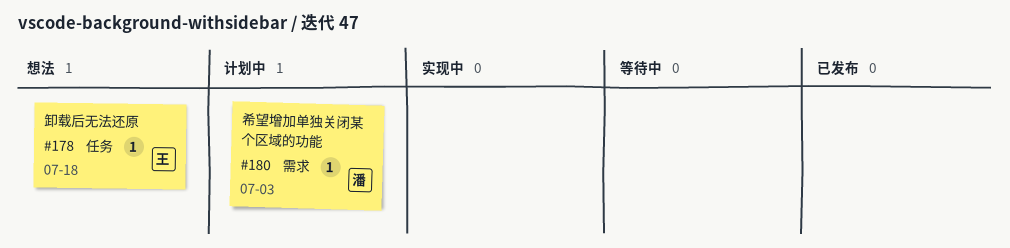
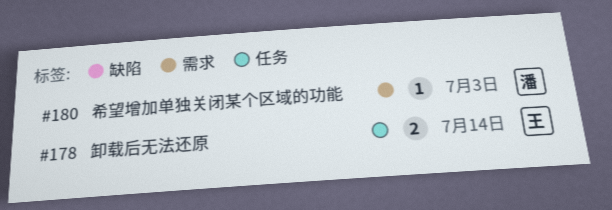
#178, estimate: 1 -> 2
#178, due: Jul 18 -> Jul 14

